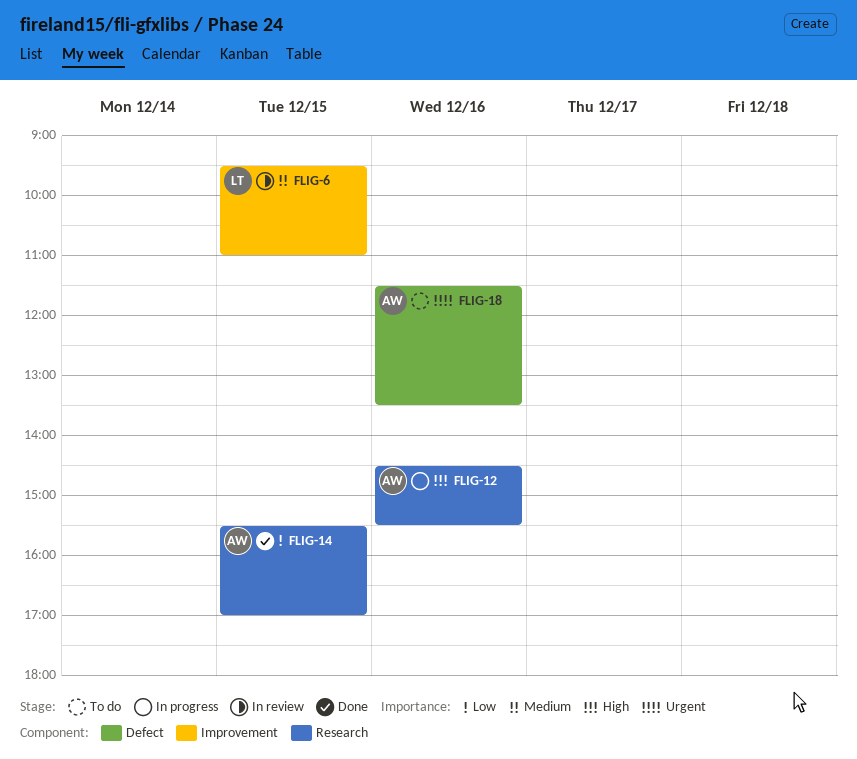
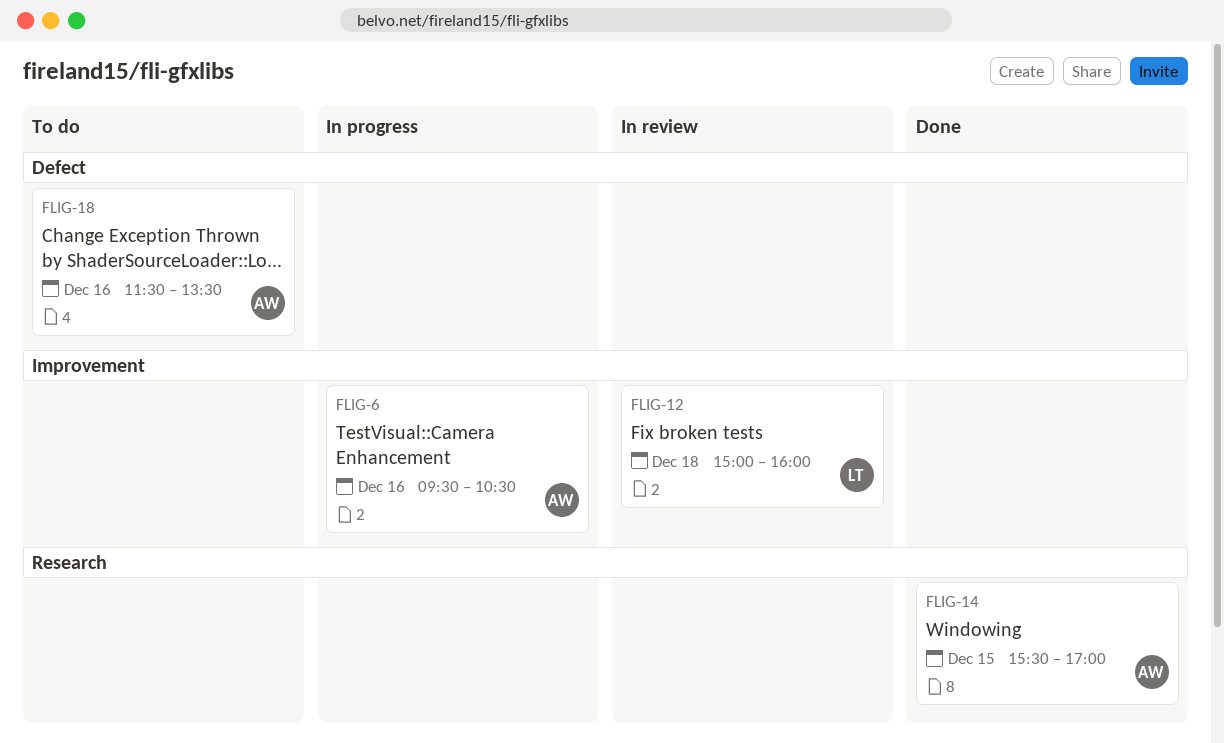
FLIG-6, status: In review -> In progress
FLIG-6, owner: LT -> AW
FLIG-6, day: Dec 15 -> Dec 16
FLIG-6, ends: 11:00 -> 10:30
FLIG-12, status: In progress -> In review
FLIG-12, owner: AW -> LT
FLIG-12, label: Research -> Improvement
FLIG-12, day: Dec 16 -> Dec 18
FLIG-12, begins: 14:30 -> 15:00
FLIG-12, ends: 15:30 -> 16:00

